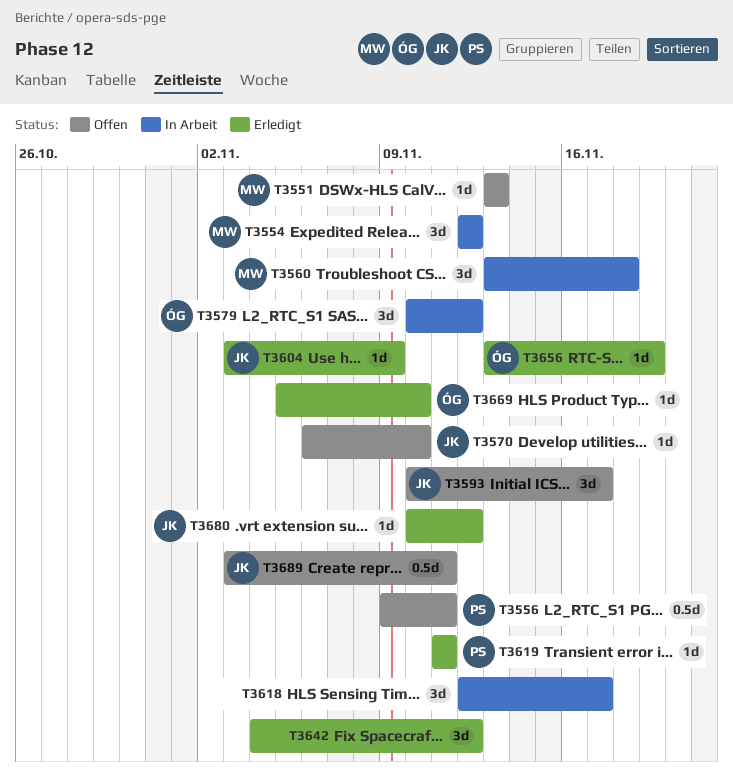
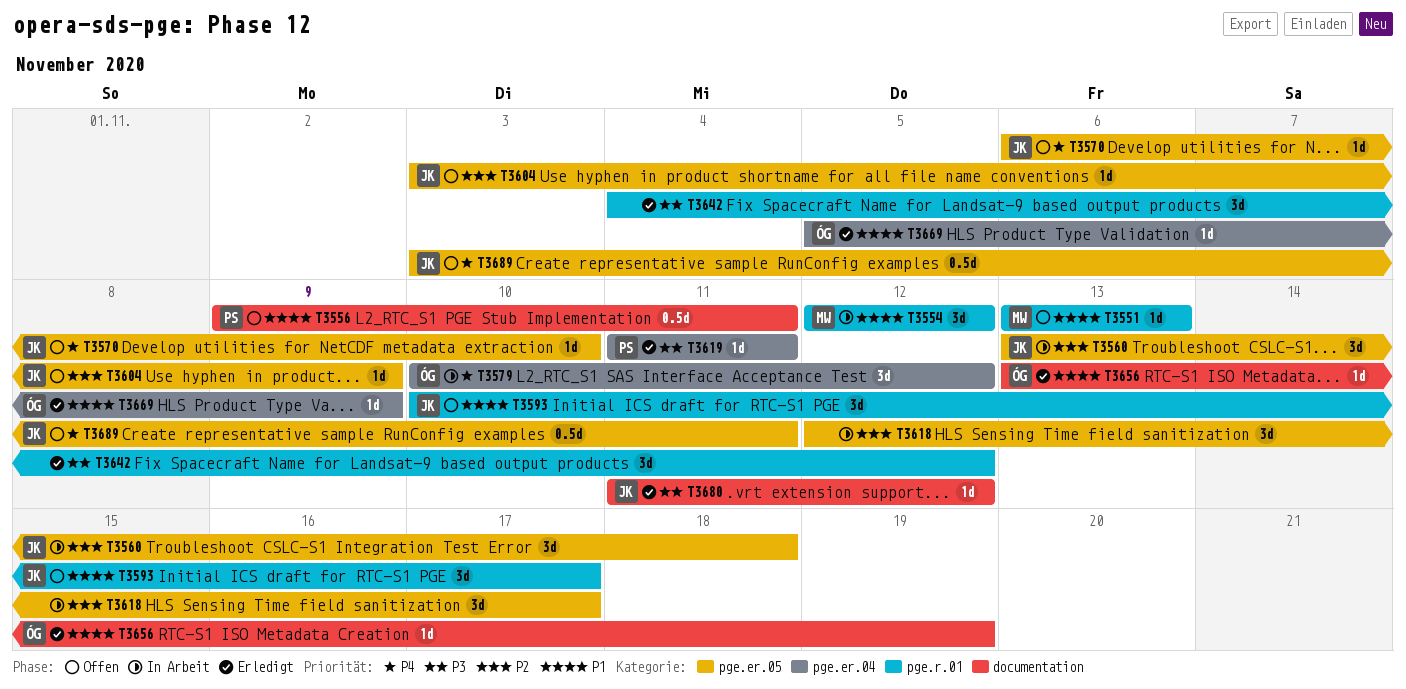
T3560, owner: MW -> JK
T3604, status: Erledigt -> Offen
T3669, due: Nov 10 -> Nov 9
T3680, start: Nov 10 -> Nov 11

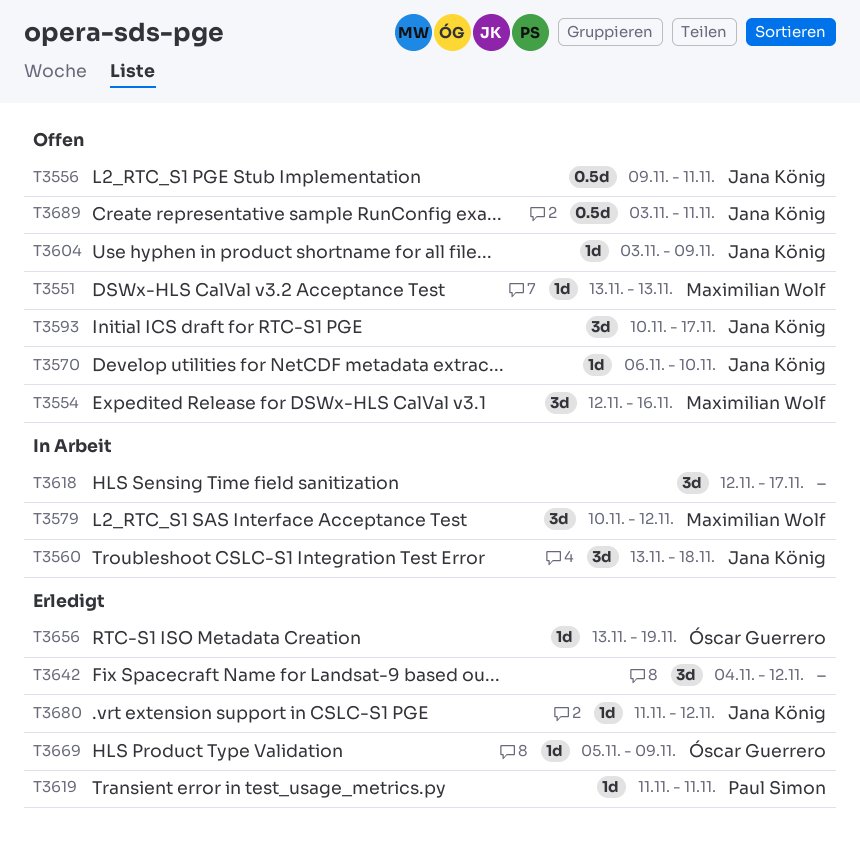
T3554, status: In Arbeit -> Offen
T3554, due: Nov 12 -> Nov 16
T3556, owner: Paul Simon -> Jana König
T3579, owner: Óscar Guerrero -> Maximilian Wolf

